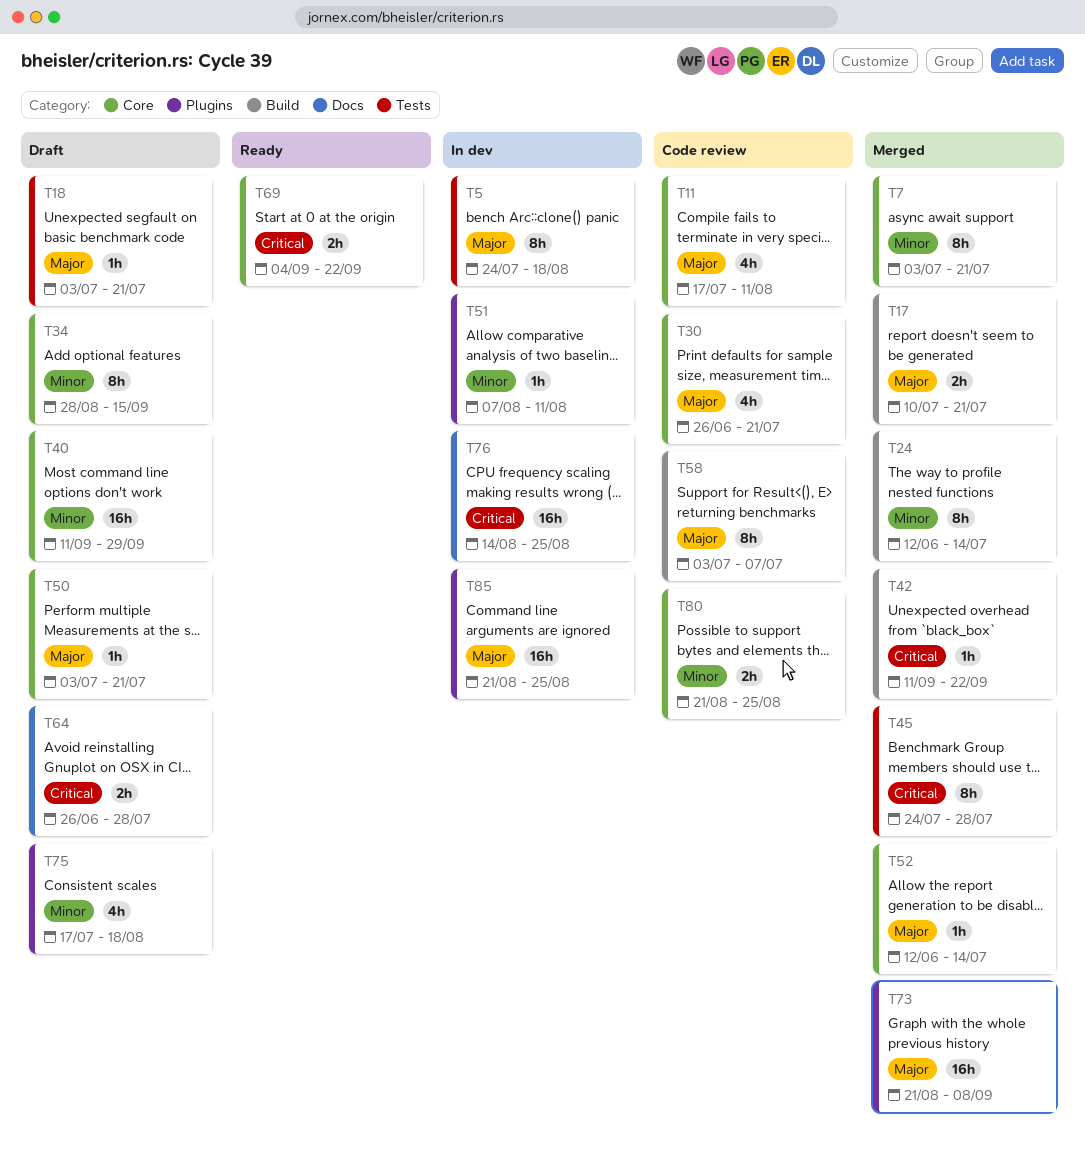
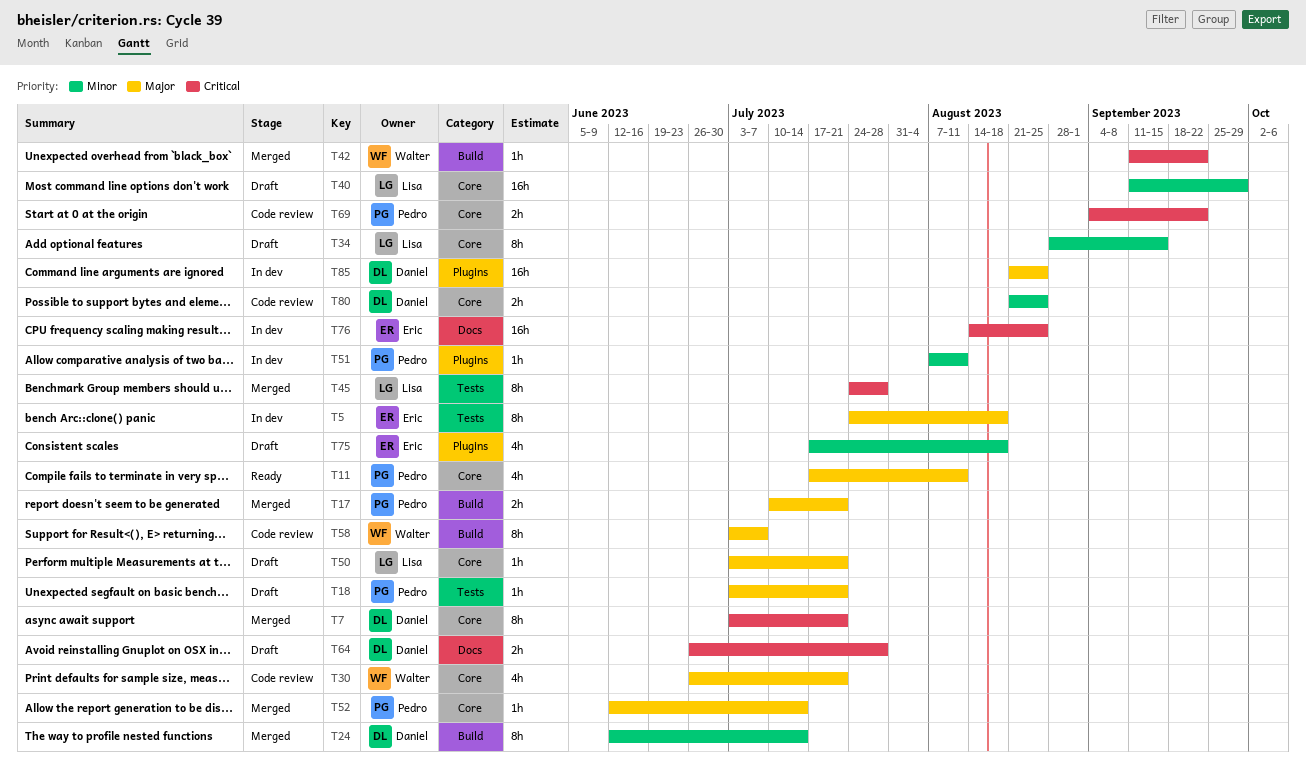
T7, priority: Minor -> Critical
T11, status: Code review -> Ready
T69, status: Ready -> Code review
T73: present -> none

